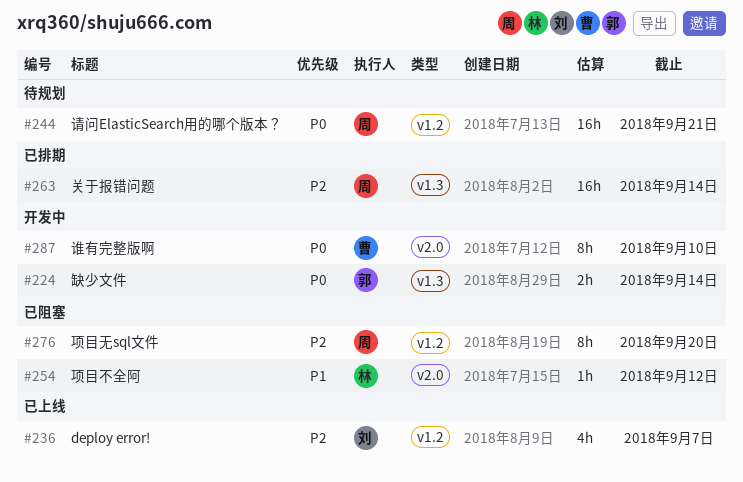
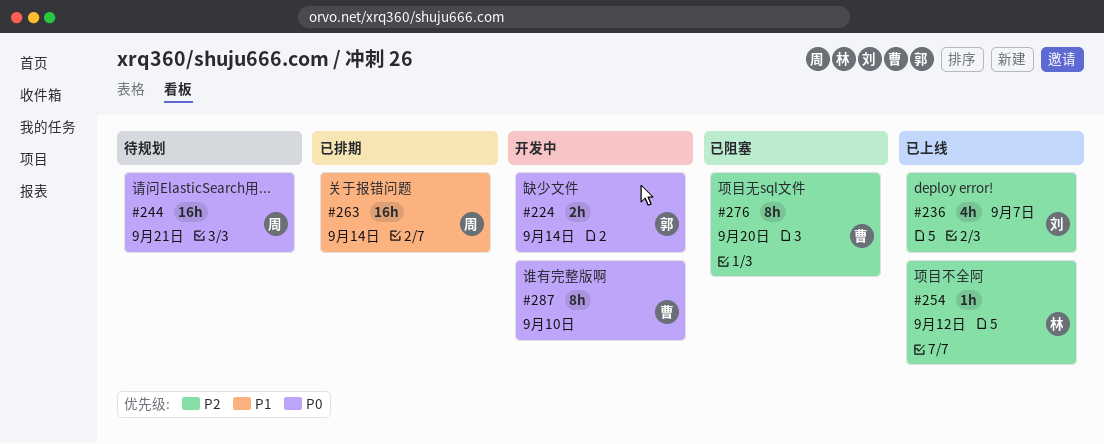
#254, status: 已阻塞 -> 已上线
#254, priority: P1 -> P2
#263, priority: P2 -> P1
#276, owner: 周 -> 曹

